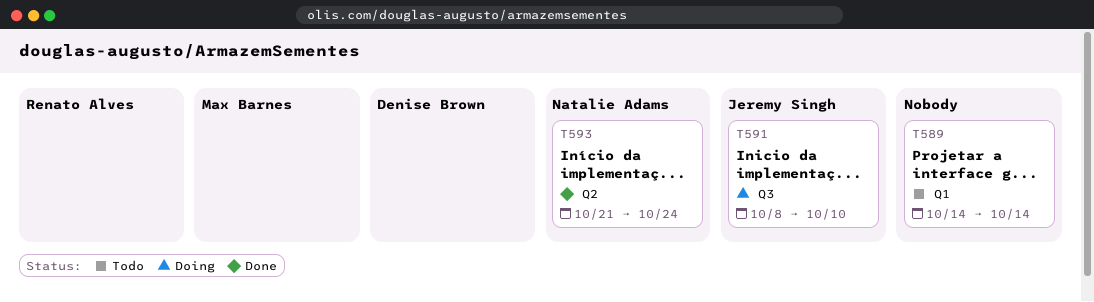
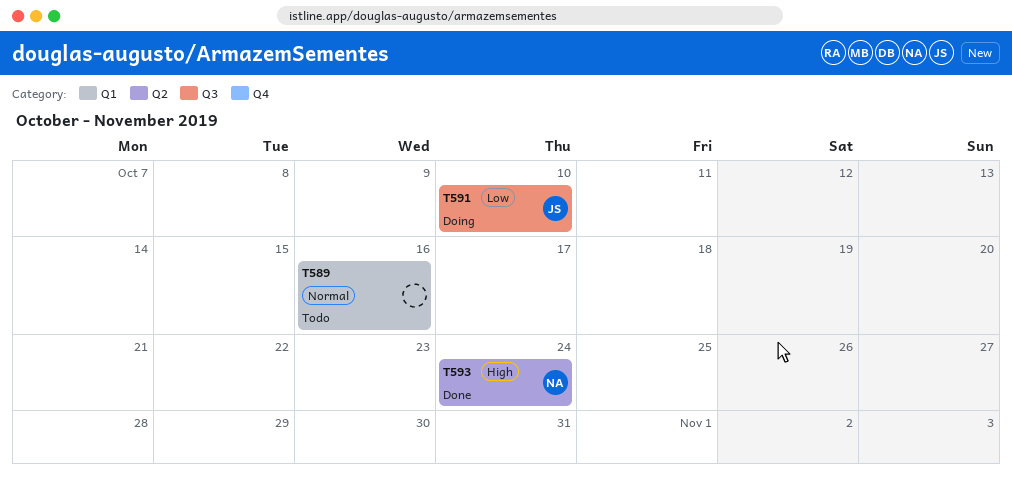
T589, due: Oct 14 -> Oct 16

